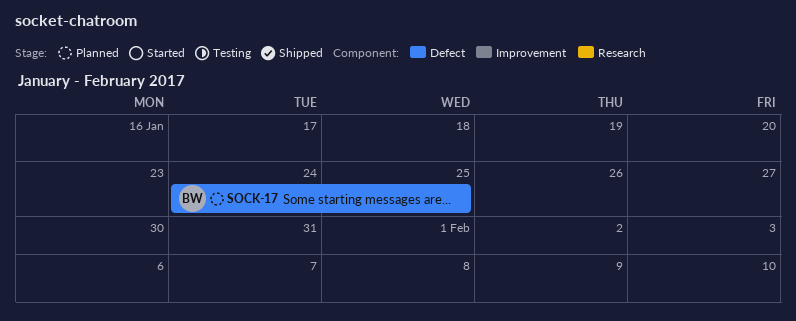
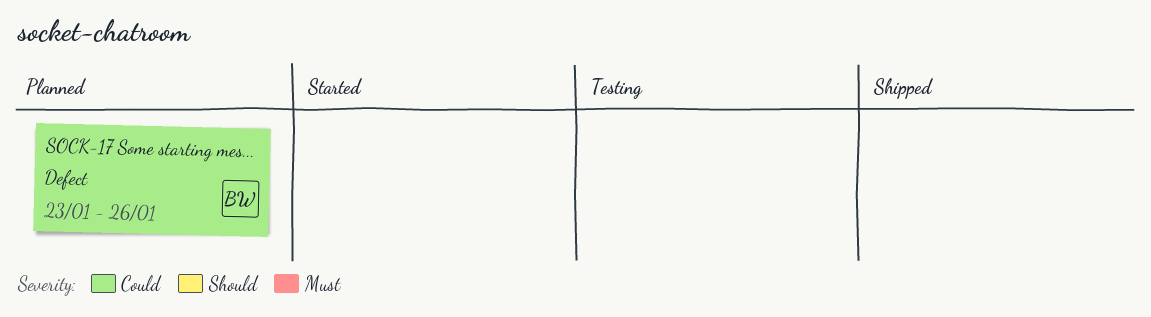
SOCK-17, start: Jan 24 -> Jan 23
SOCK-17, due: Jan 25 -> Jan 26

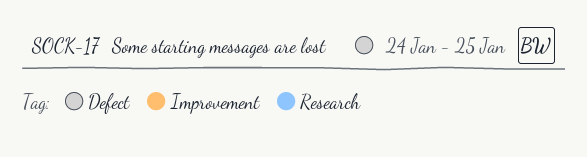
SOCK-17, start: Jan 23 -> Jan 24
SOCK-17, due: Jan 26 -> Jan 25

